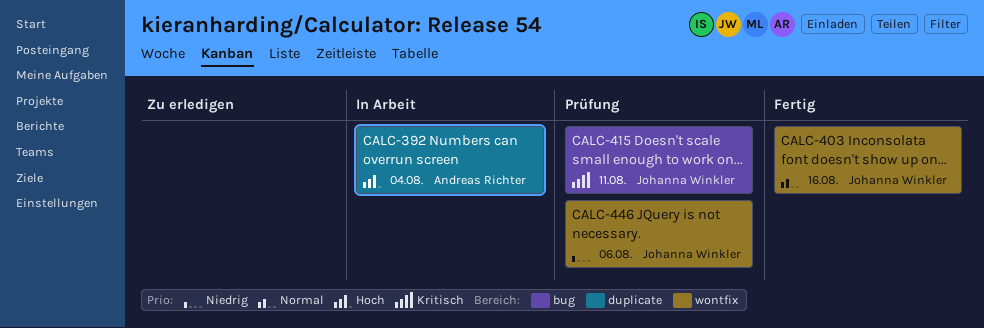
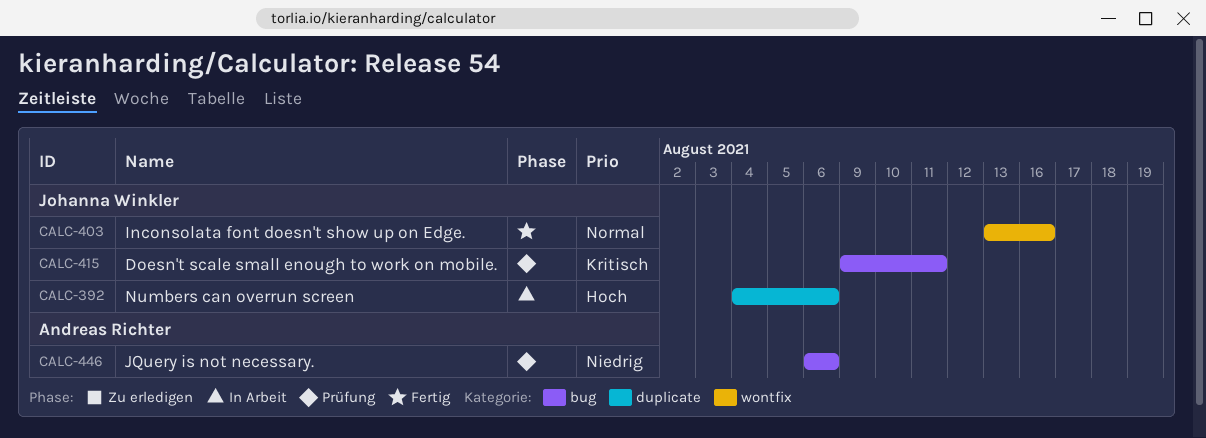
CALC-392, owner: Andreas Richter -> Johanna Winkler
CALC-392, due: Aug 4 -> Aug 6
CALC-446, owner: Johanna Winkler -> Andreas Richter
CALC-446, label: wontfix -> bug

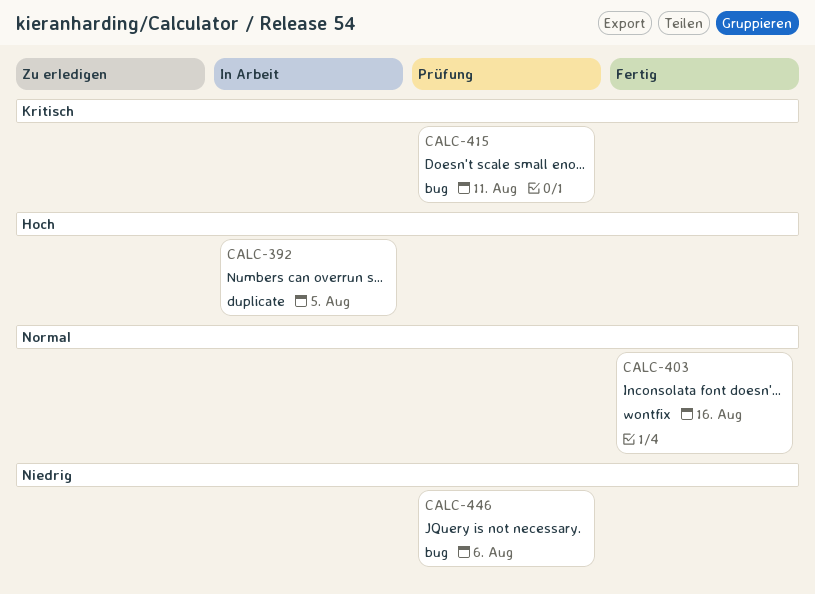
CALC-392, due: Aug 6 -> Aug 5

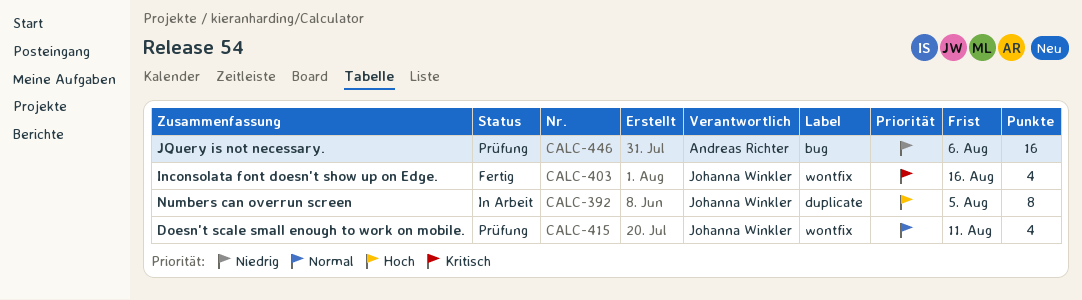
CALC-403, priority: Normal -> Kritisch
CALC-415, priority: Kritisch -> Normal
CALC-415, label: bug -> wontfix

